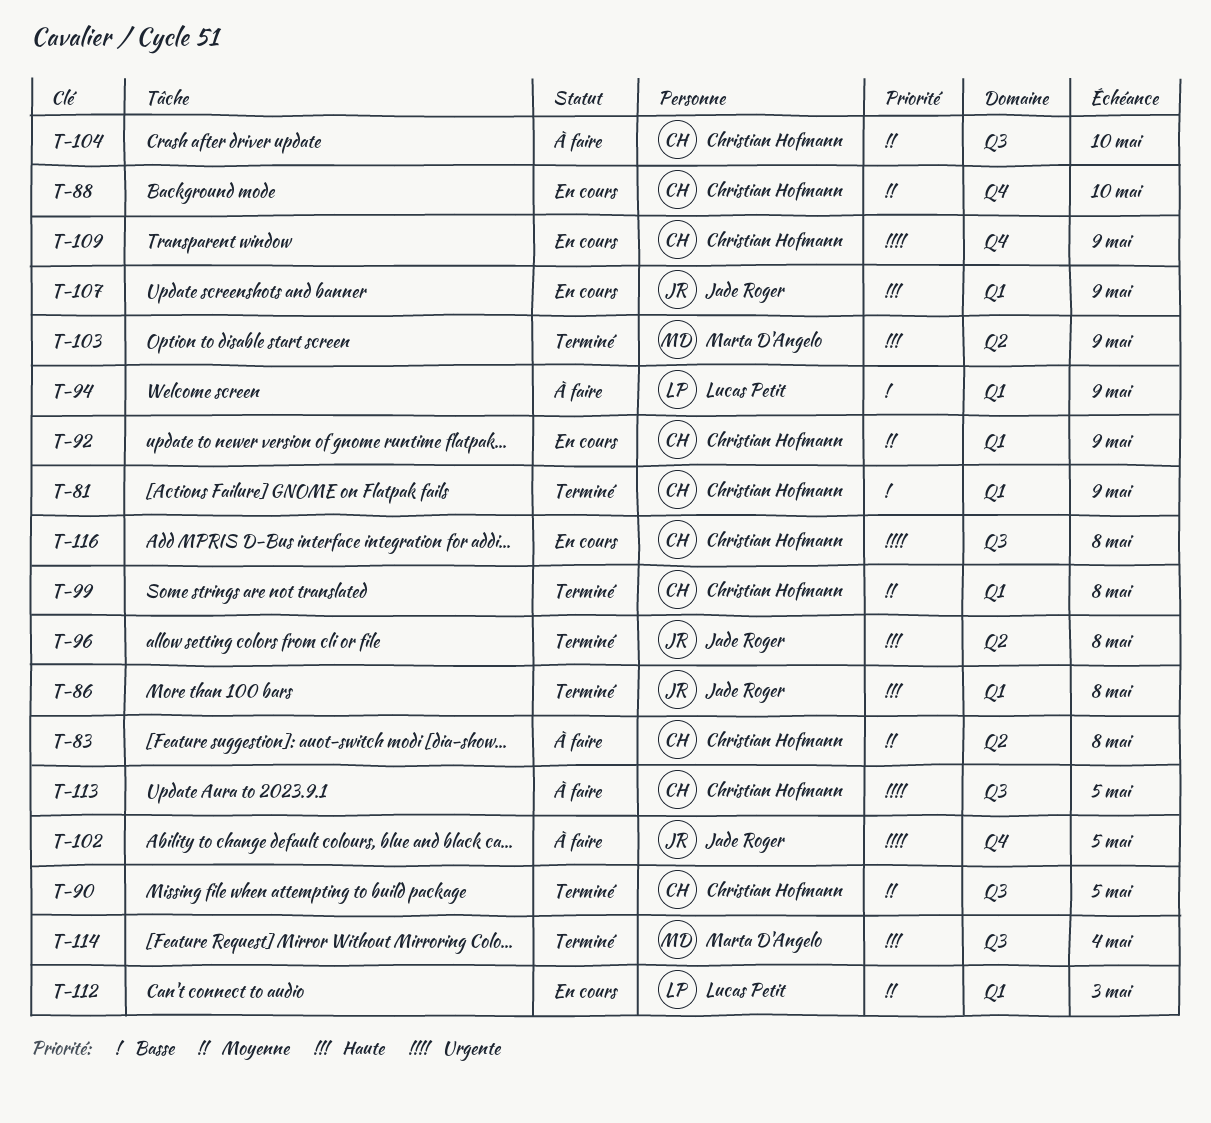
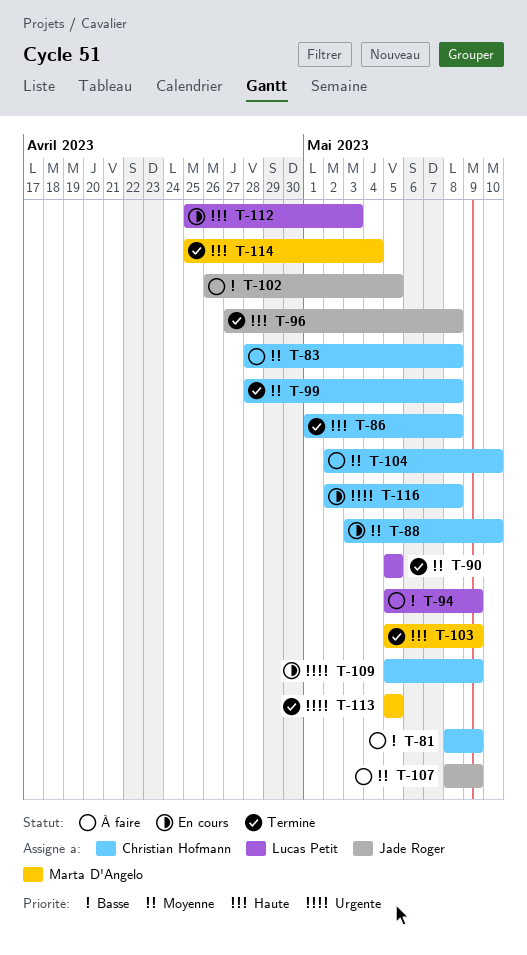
T-81, status: Terminé -> À faire
T-86, owner: Jade Roger -> Christian Hofmann
T-90, owner: Christian Hofmann -> Lucas Petit
T-92: present -> none
T-102, priority: Urgente -> Basse
T-107, status: En cours -> À faire
T-107, priority: Haute -> Moyenne
T-112, priority: Moyenne -> Haute
T-113, status: À faire -> Terminé
T-113, owner: Christian Hofmann -> Marta D'Angelo

